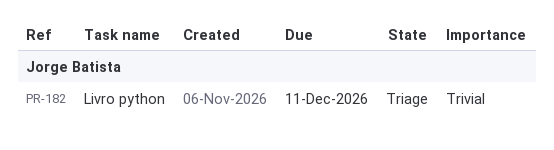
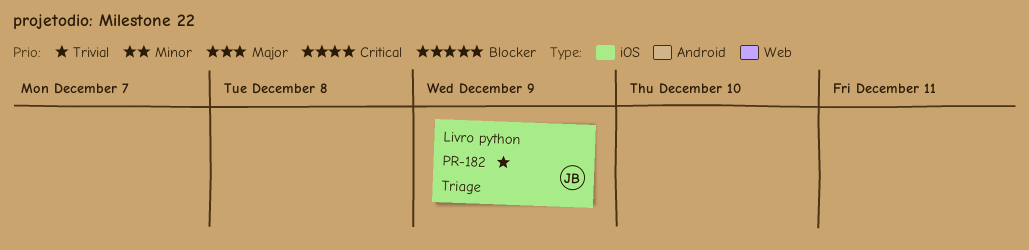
PR-182, due: Dec 11 -> Dec 9

